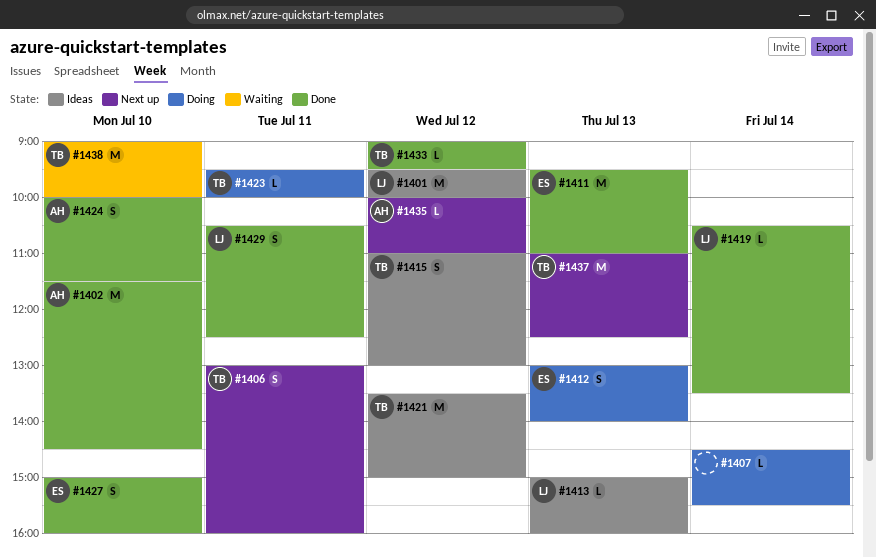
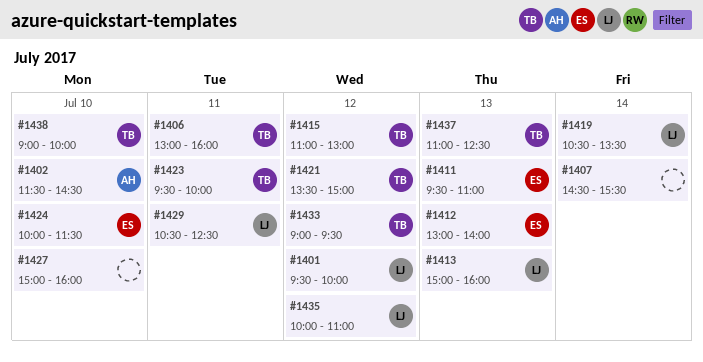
#1424, owner: AH -> ES
#1427, owner: ES -> none
#1435, owner: AH -> LJ

